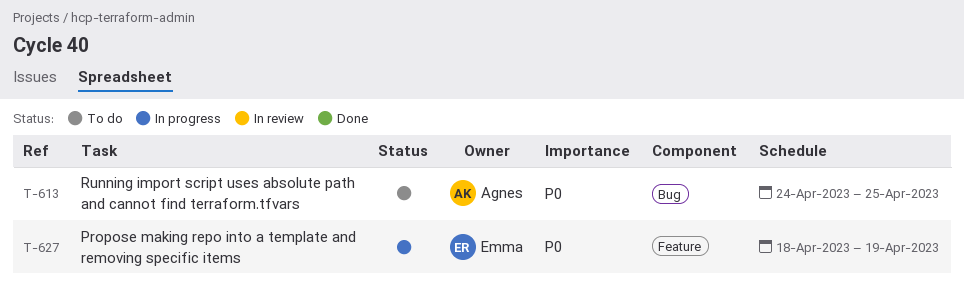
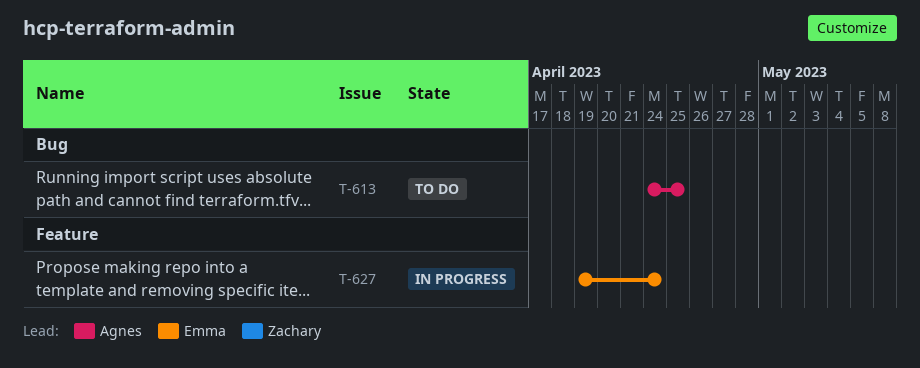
T-627, start: Apr 18 -> Apr 19
T-627, due: Apr 19 -> Apr 24

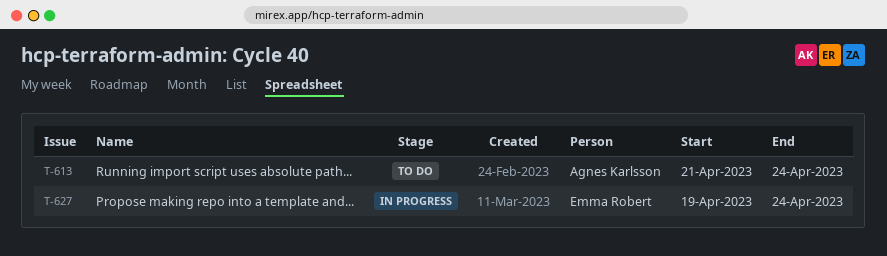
T-613, start: Apr 24 -> Apr 21
T-613, due: Apr 25 -> Apr 24

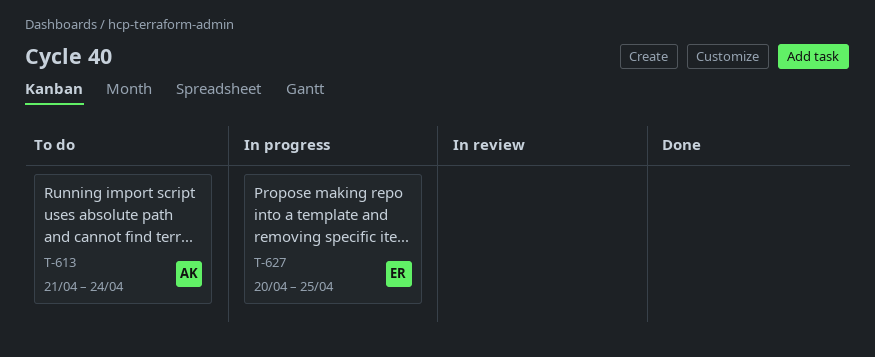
T-627, start: Apr 19 -> Apr 20
T-627, due: Apr 24 -> Apr 25

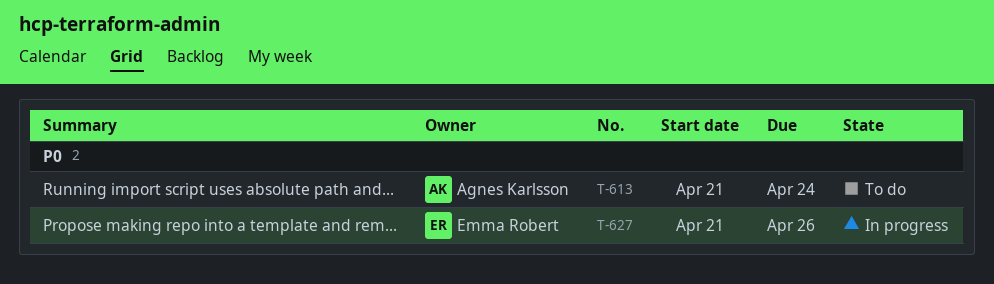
T-627, start: Apr 20 -> Apr 21
T-627, due: Apr 25 -> Apr 26

